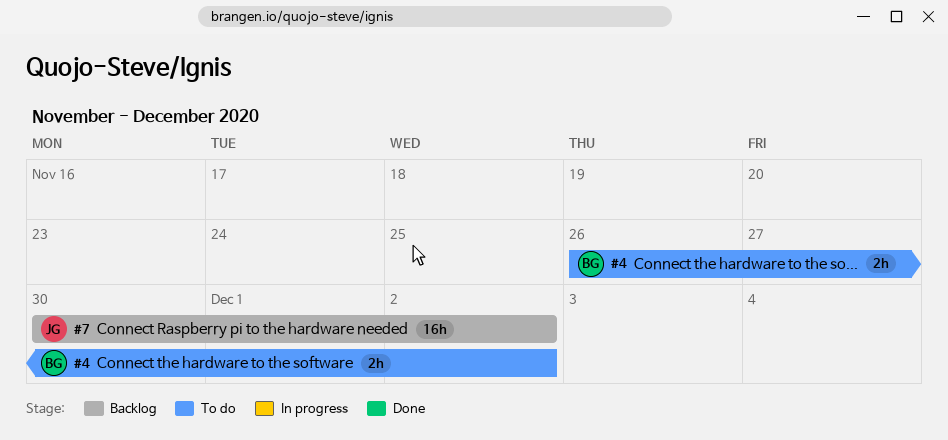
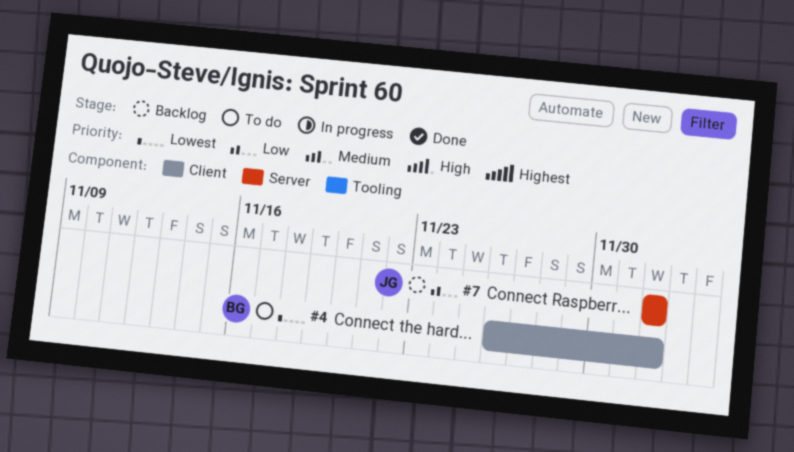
#7, start: Nov 30 -> Dec 2

